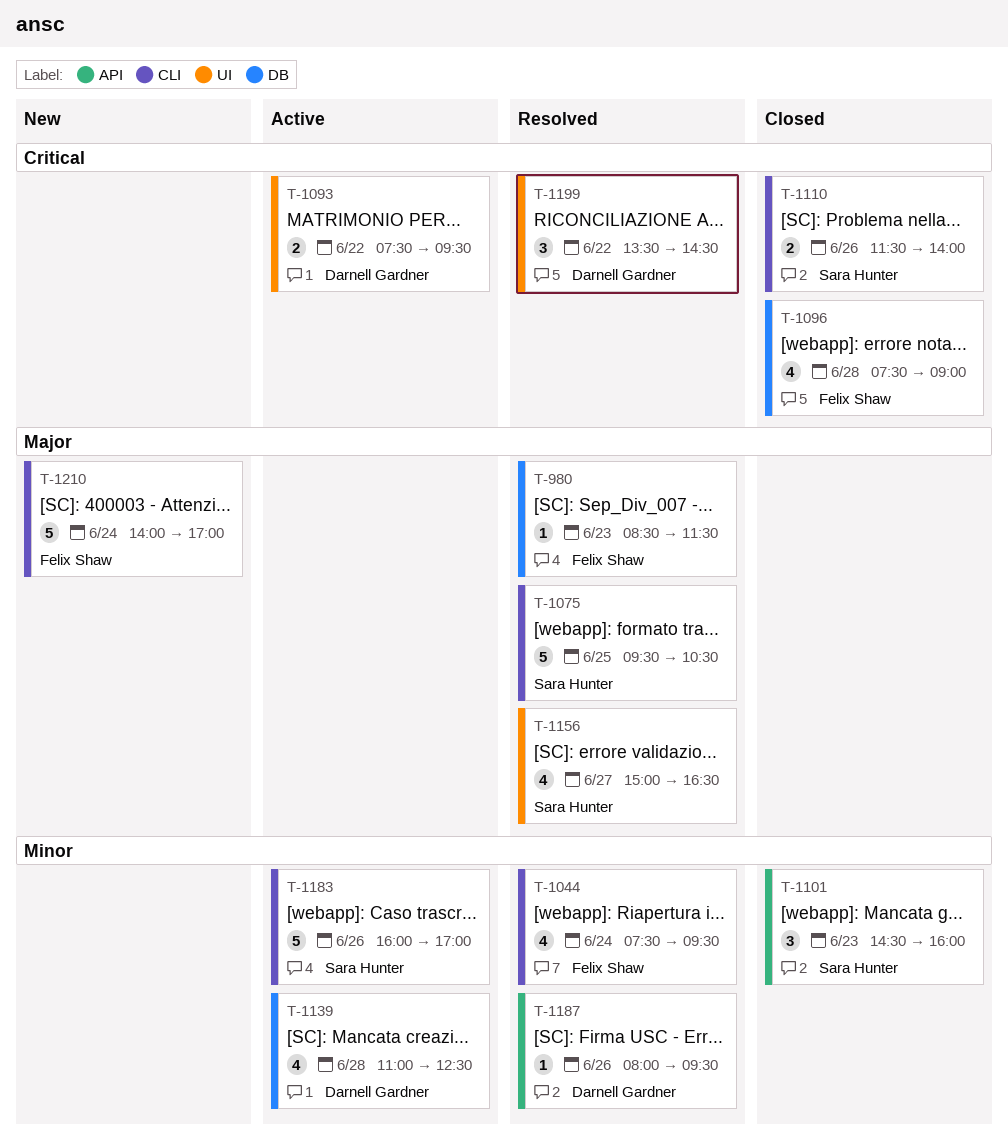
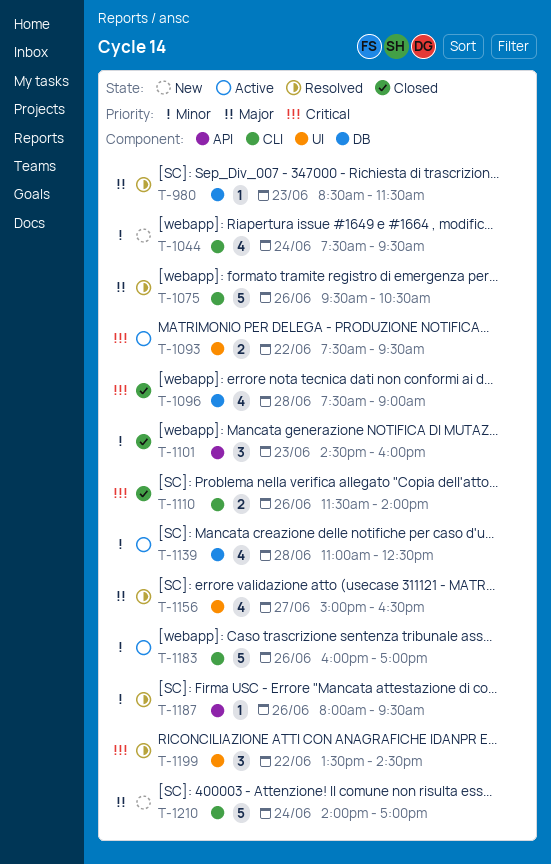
T-1044, status: Resolved -> New
T-1075, day: Jun 25 -> Jun 26

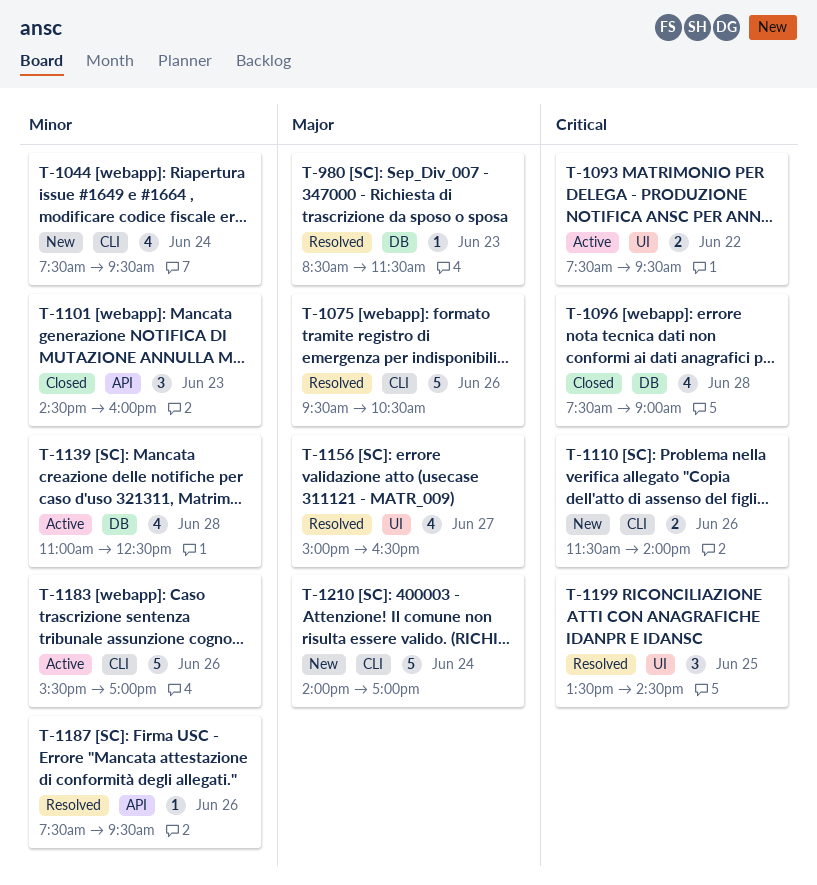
T-1110, status: Closed -> New
T-1183, begins: 16:00 -> 15:30
T-1187, begins: 08:00 -> 07:30
T-1199, day: Jun 22 -> Jun 25

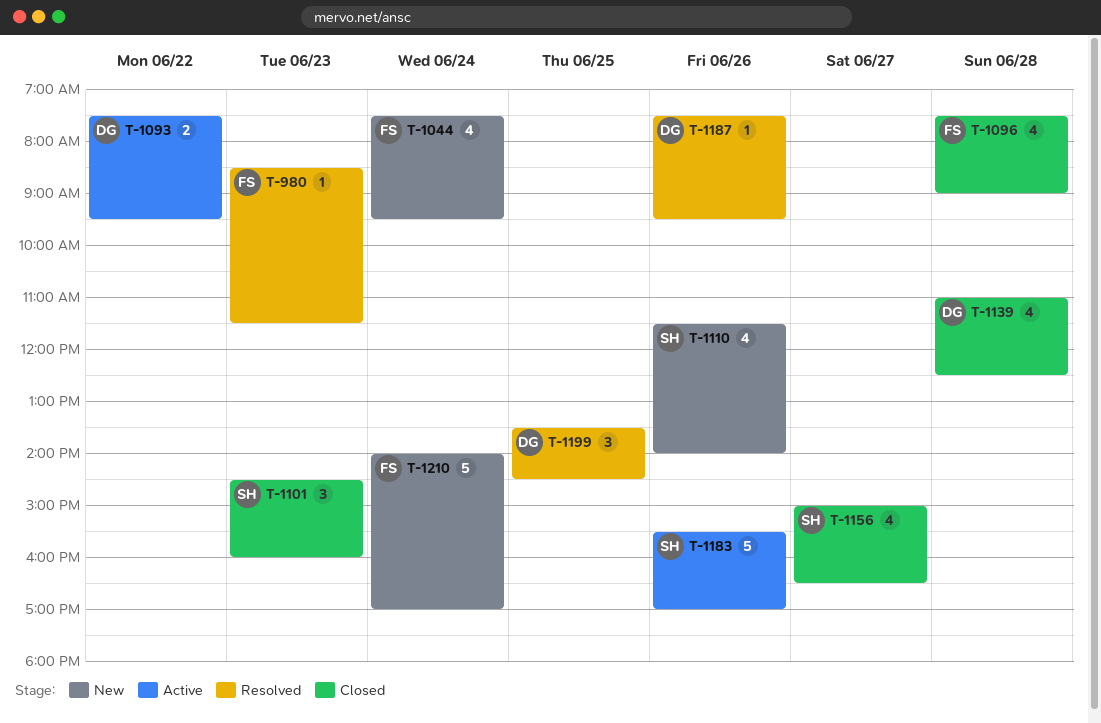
T-1075: present -> none
T-1110, estimate: 2 -> 4
T-1139, status: Active -> Closed
T-1156, status: Resolved -> Closed

